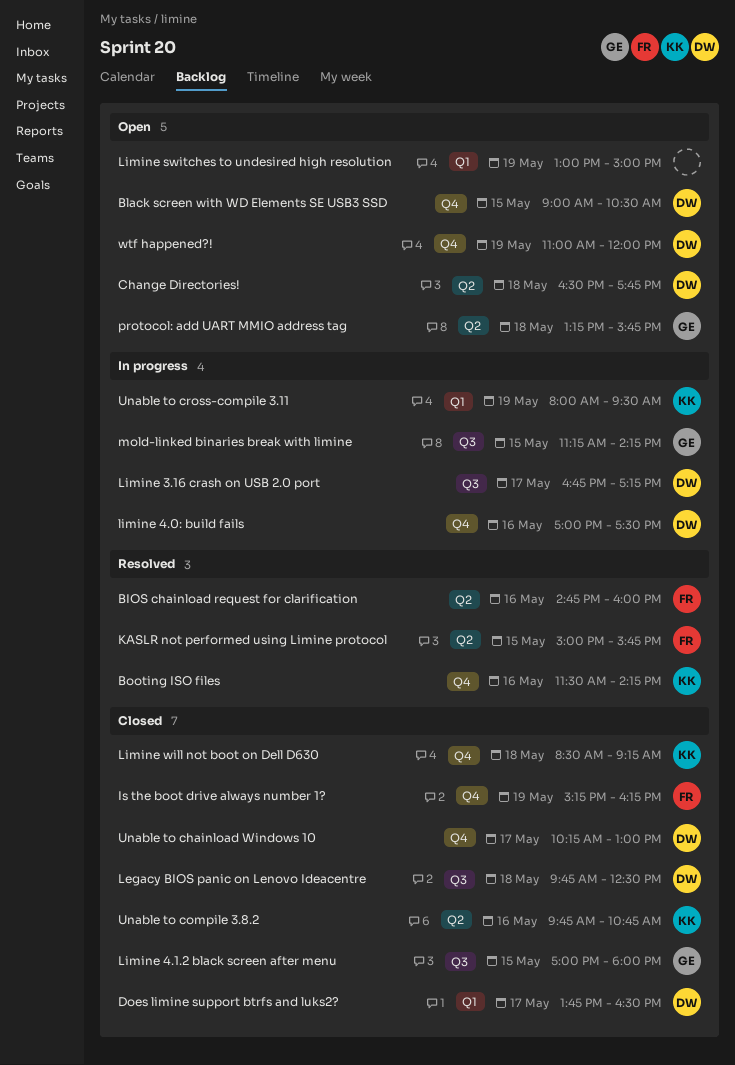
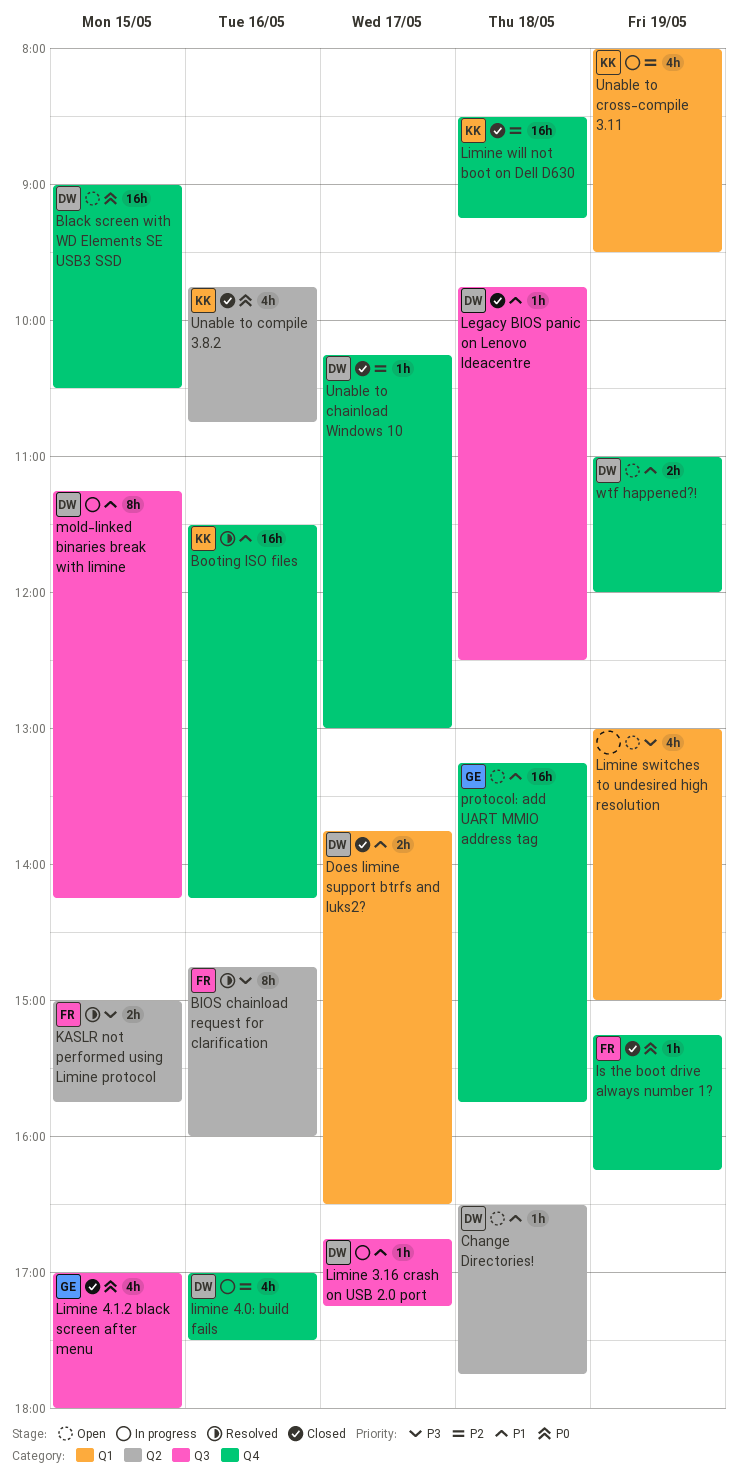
mold-linked binaries break with limine, owner: GE -> DW
protocol: add UART MMIO address tag, label: Q2 -> Q4

